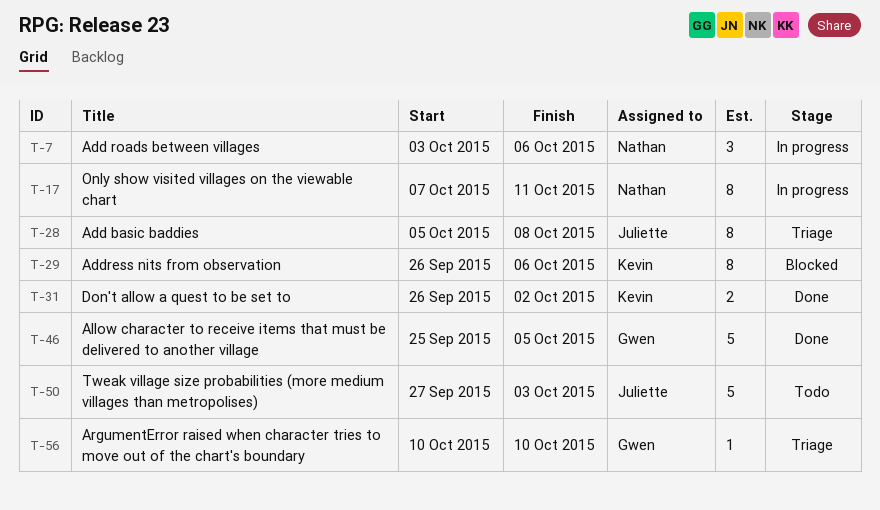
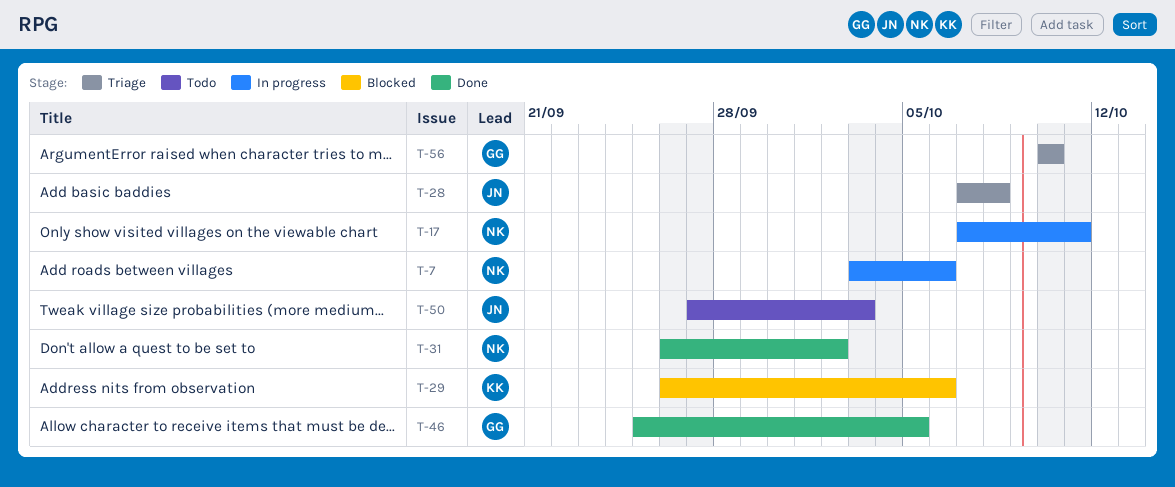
T-28, start: Oct 5 -> Oct 7
T-31, owner: Kevin -> Nathan

